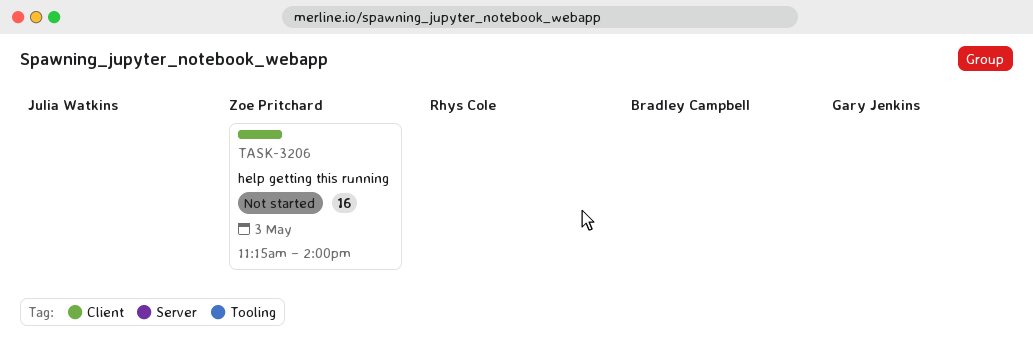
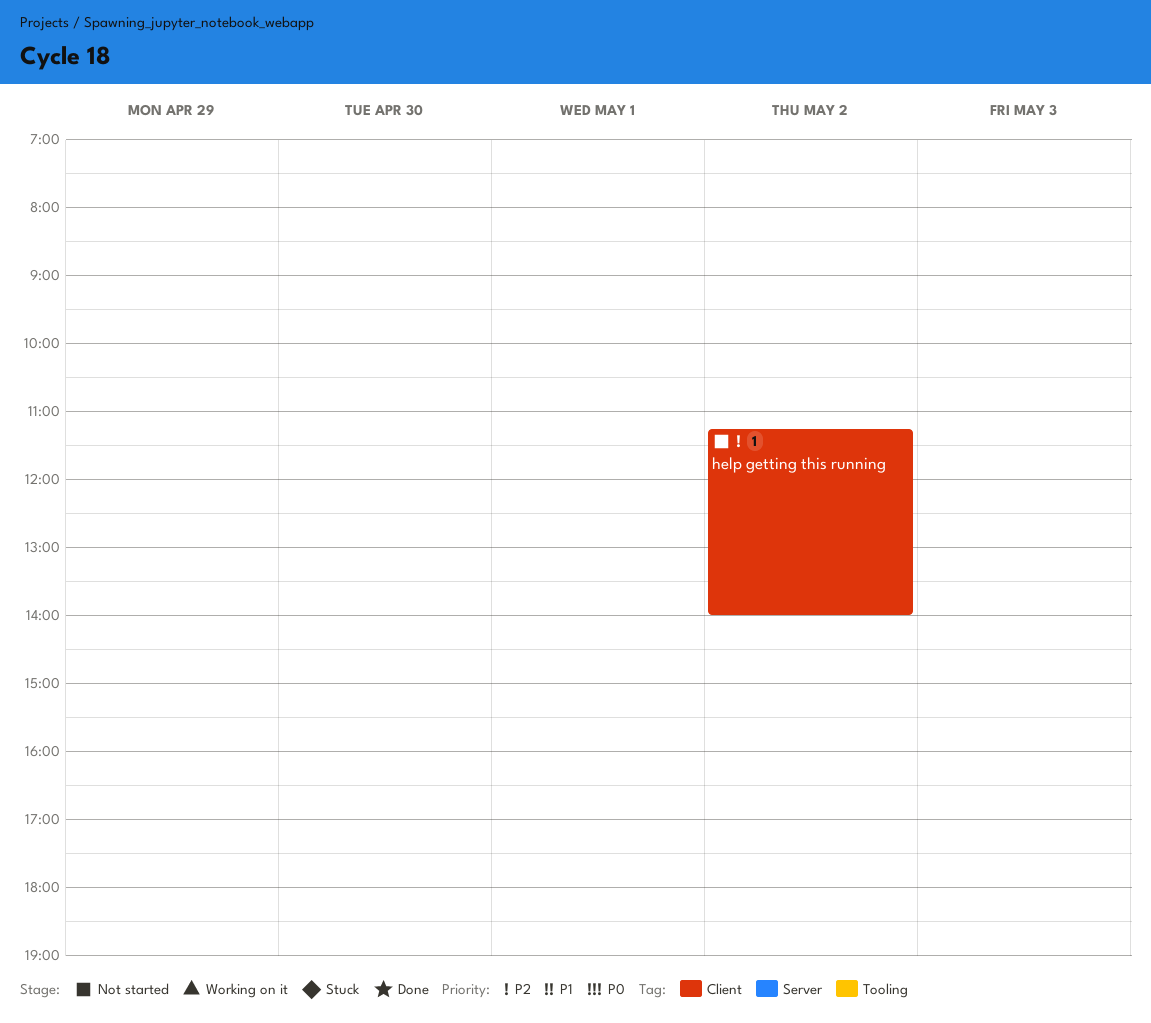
help getting this running, estimate: 16 -> 1
help getting this running, day: May 3 -> May 2

